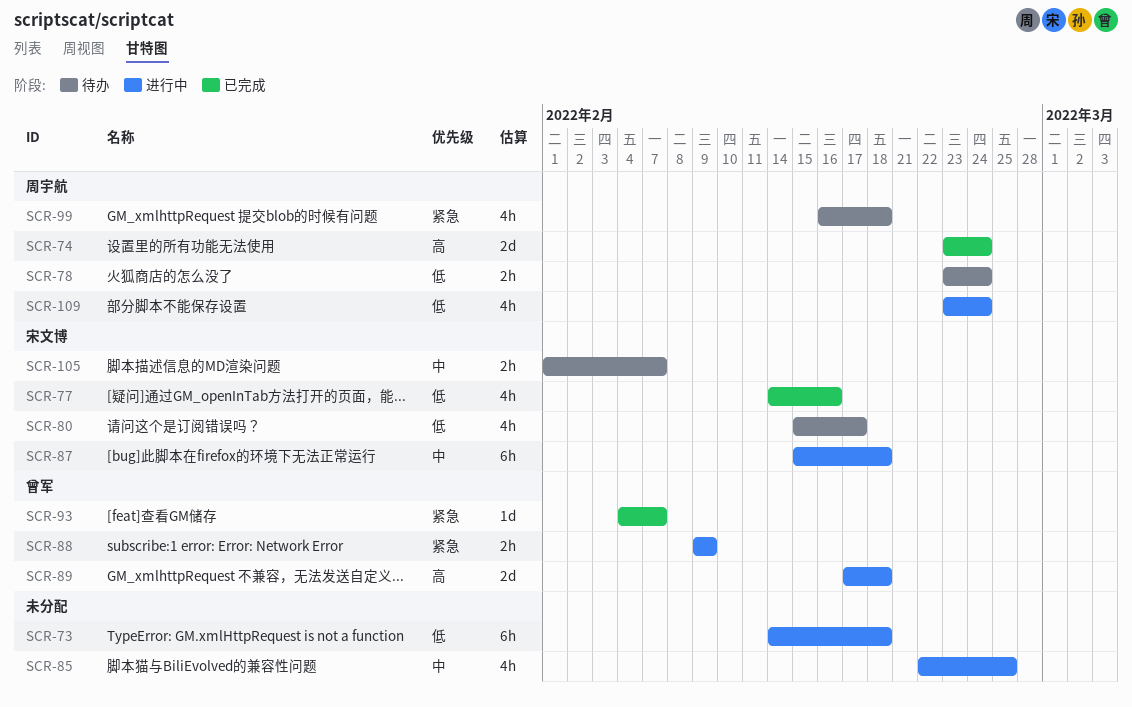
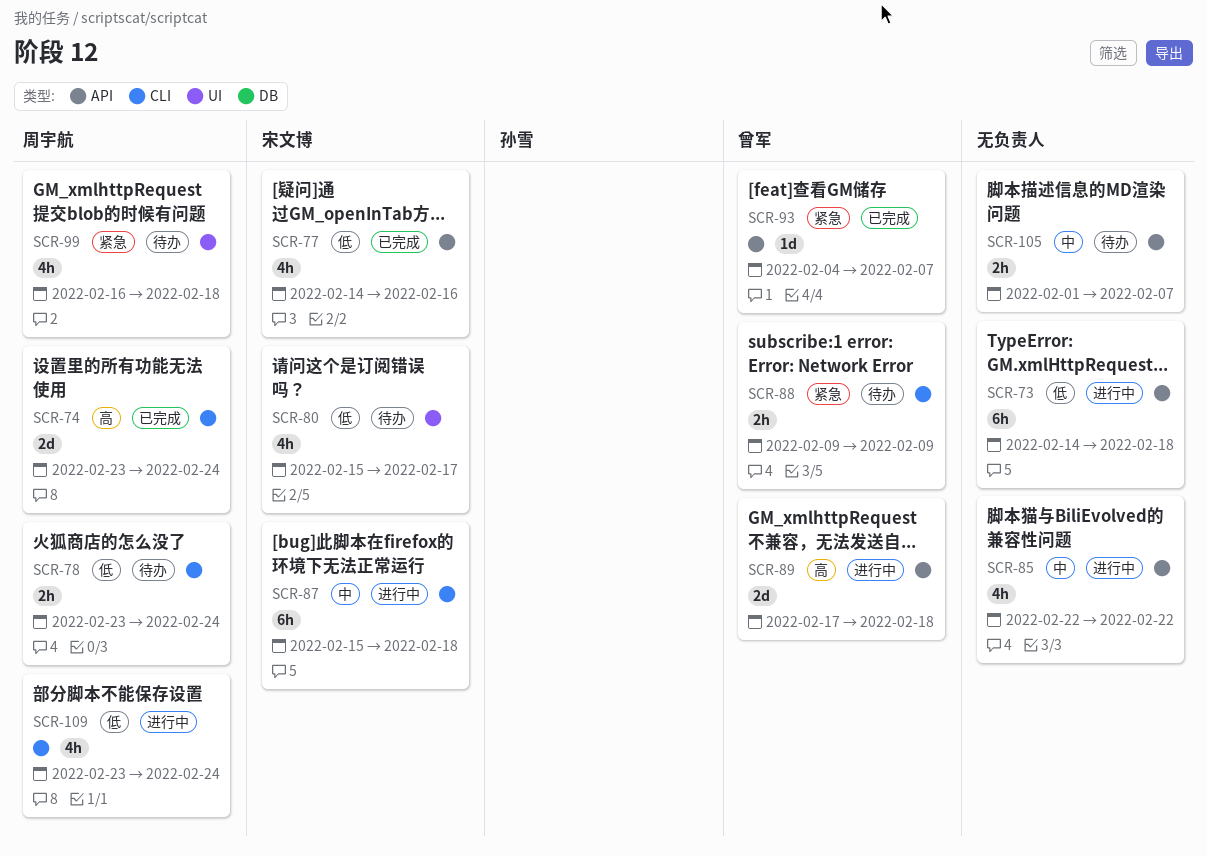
SCR-85, due: Feb 25 -> Feb 22
SCR-88, status: 进行中 -> 待办
SCR-105, owner: 宋文博 -> none

